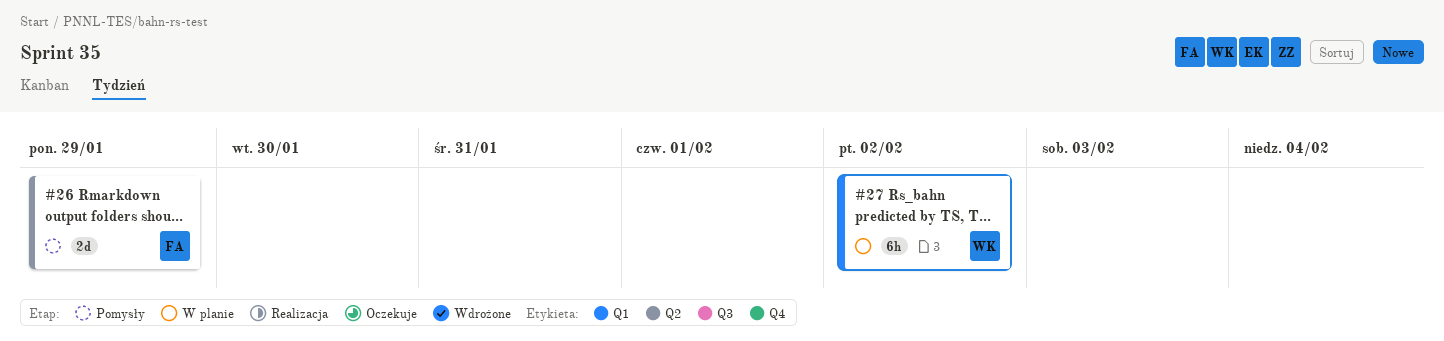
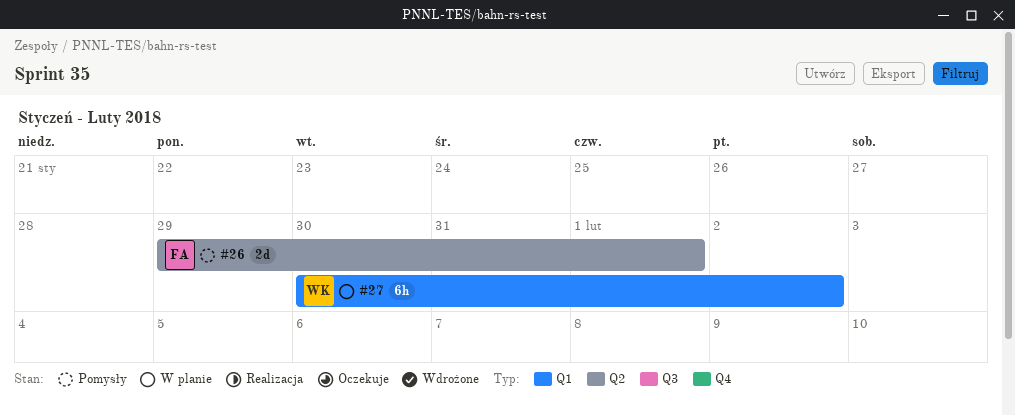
#26, due: Jan 29 -> Feb 1

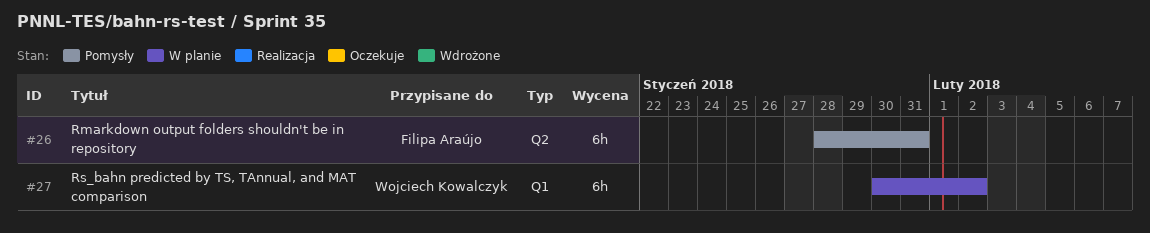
#26, estimate: 2d -> 6h
#26, start: Jan 29 -> Jan 28
#26, due: Feb 1 -> Jan 31

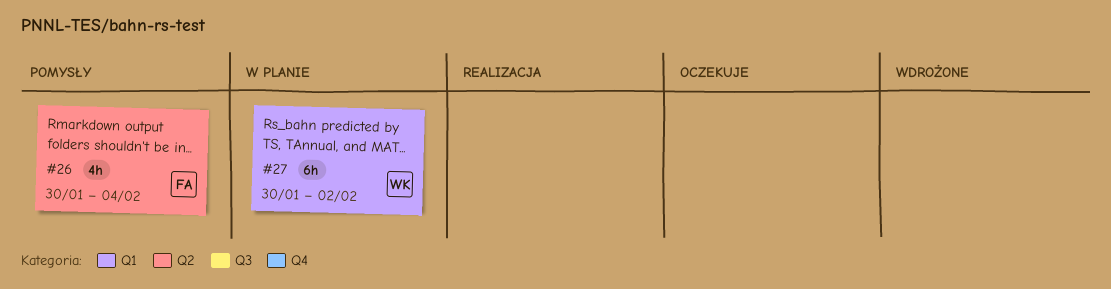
#26, estimate: 6h -> 4h
#26, start: Jan 28 -> Jan 30
#26, due: Jan 31 -> Feb 4

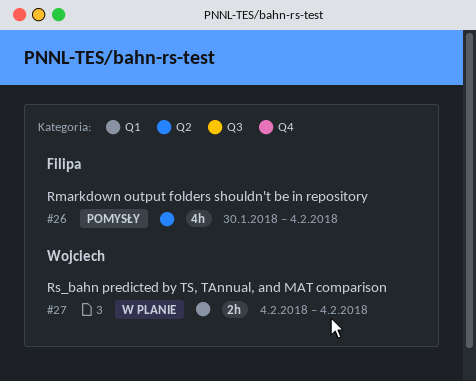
#27, estimate: 6h -> 2h
#27, start: Jan 30 -> Feb 4
#27, due: Feb 2 -> Feb 4

